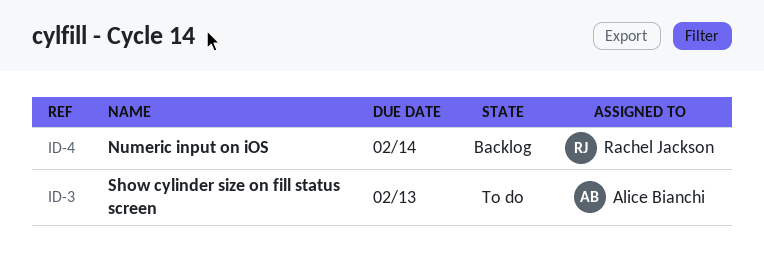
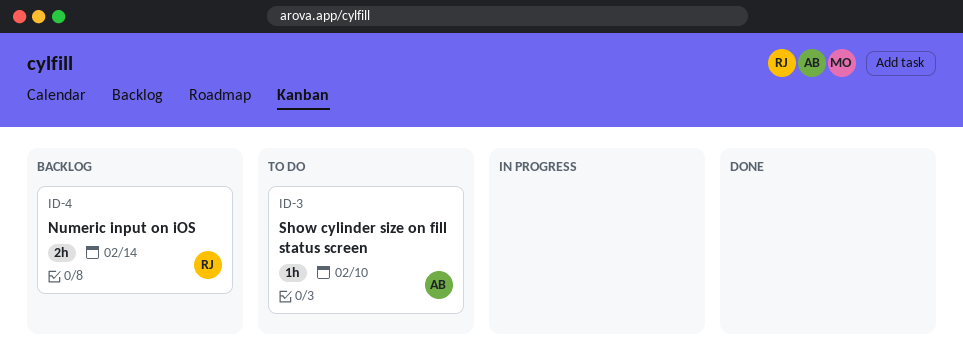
ID-3, due: Feb 13 -> Feb 10

